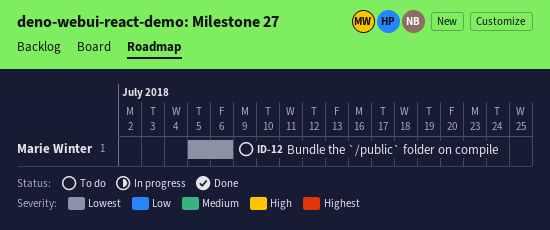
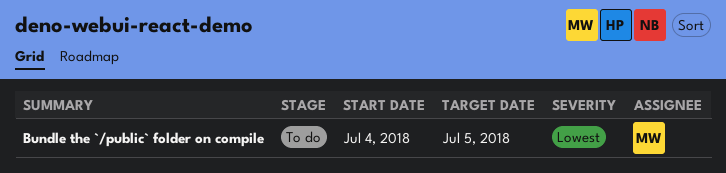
Bundle the `/public` folder on compile, start: Jul 5 -> Jul 4
Bundle the `/public` folder on compile, due: Jul 6 -> Jul 5

